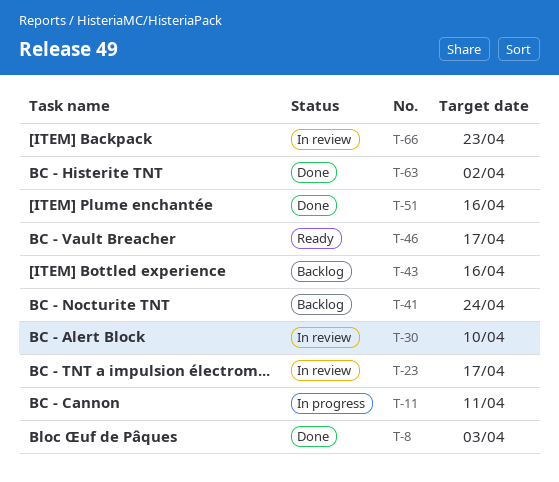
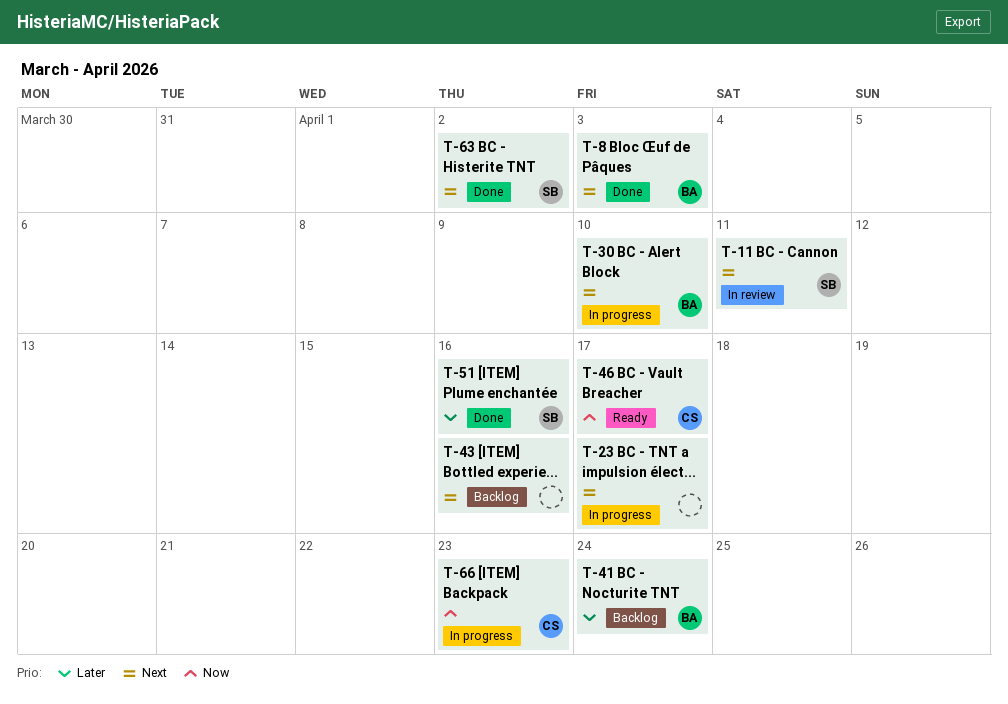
T-11, status: In progress -> In review
T-23, status: In review -> In progress
T-30, status: In review -> In progress
T-66, status: In review -> In progress

